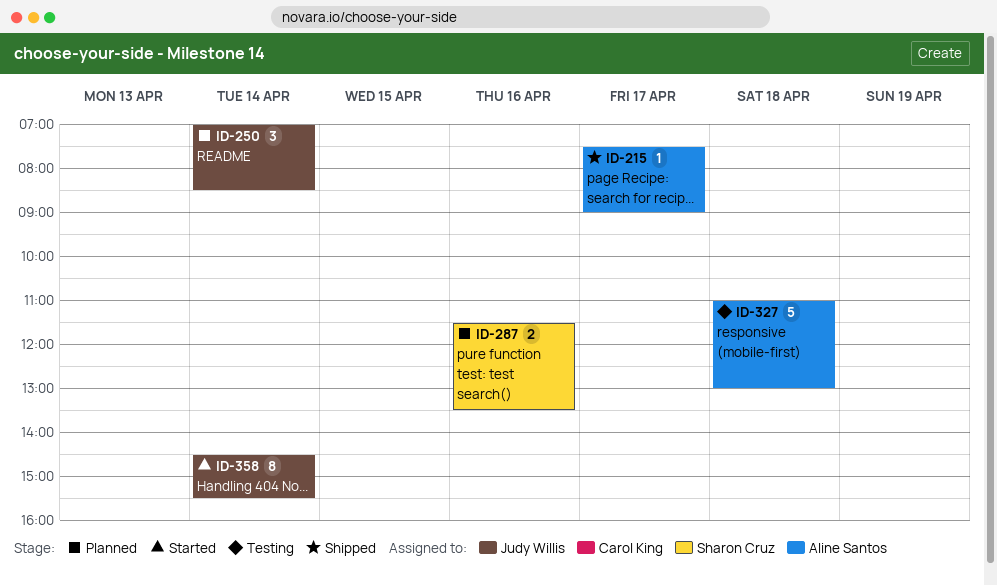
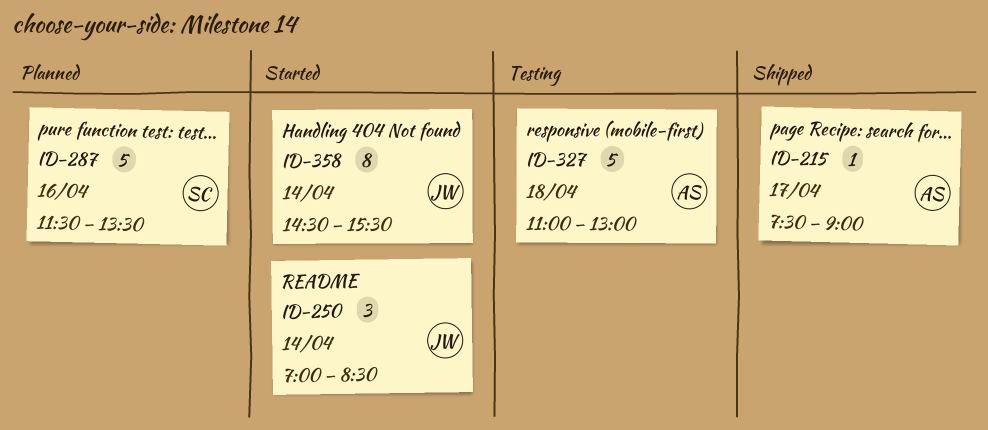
ID-250, status: Planned -> Started
ID-287, estimate: 2 -> 5

